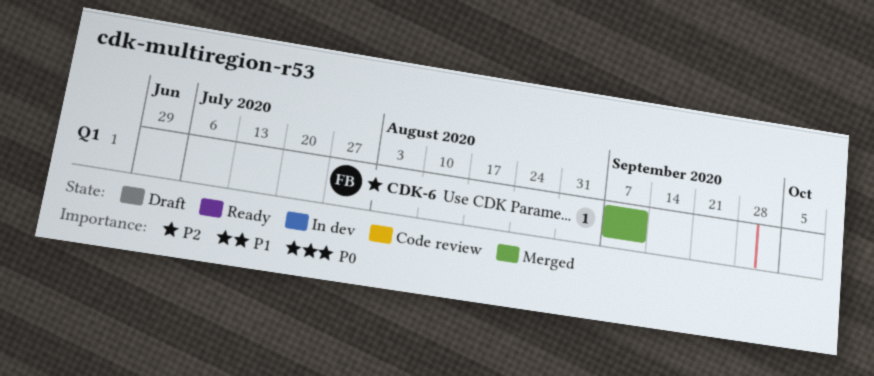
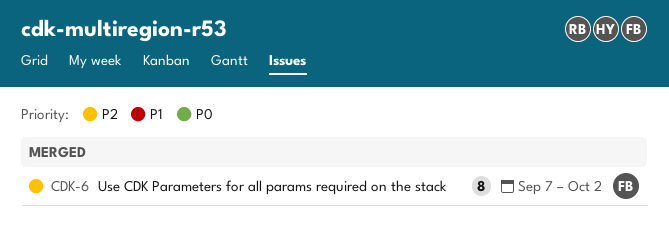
CDK-6, estimate: 1 -> 8
CDK-6, due: Sep 11 -> Oct 2

